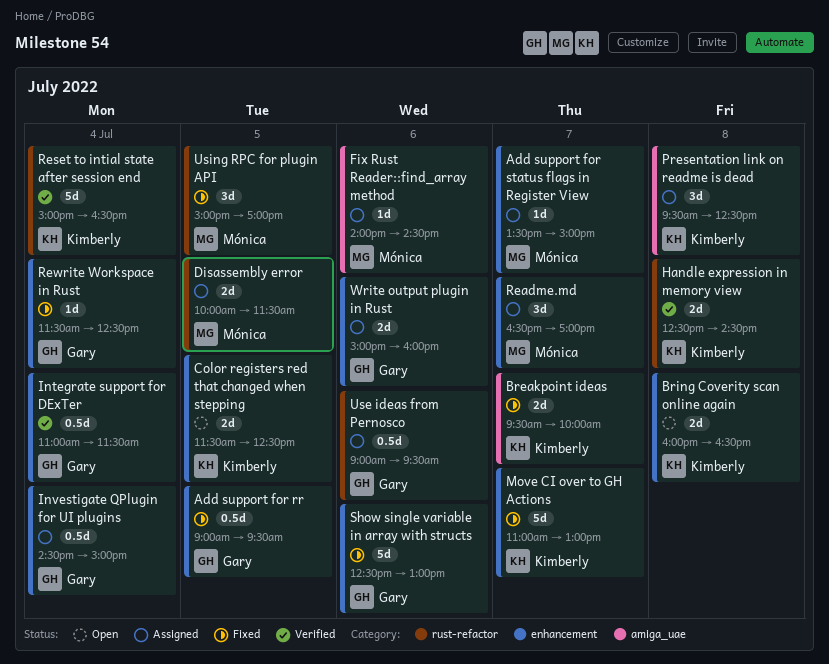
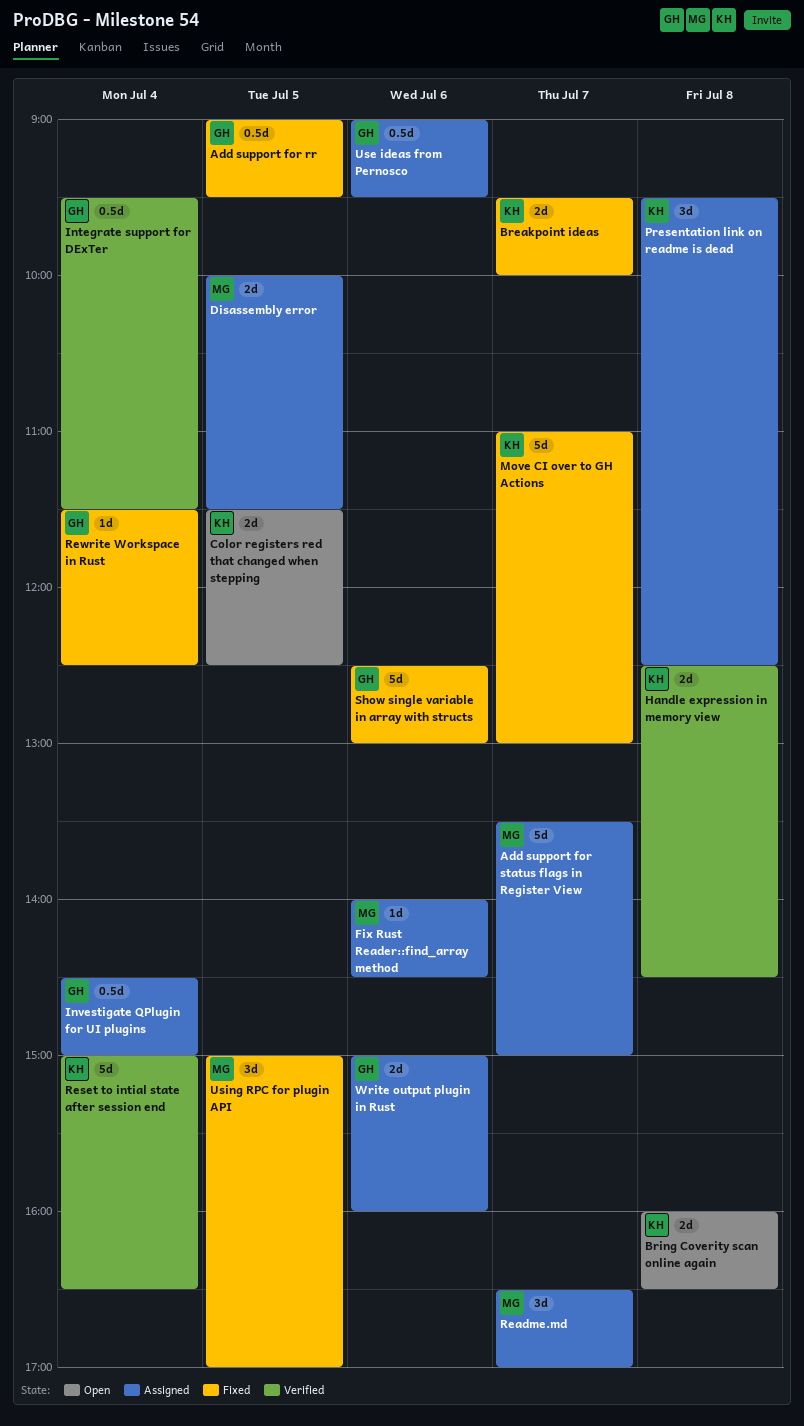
Add support for status flags in Register View, estimate: 1d -> 5d
Integrate support for DExTer, begins: 11:00 -> 09:30

